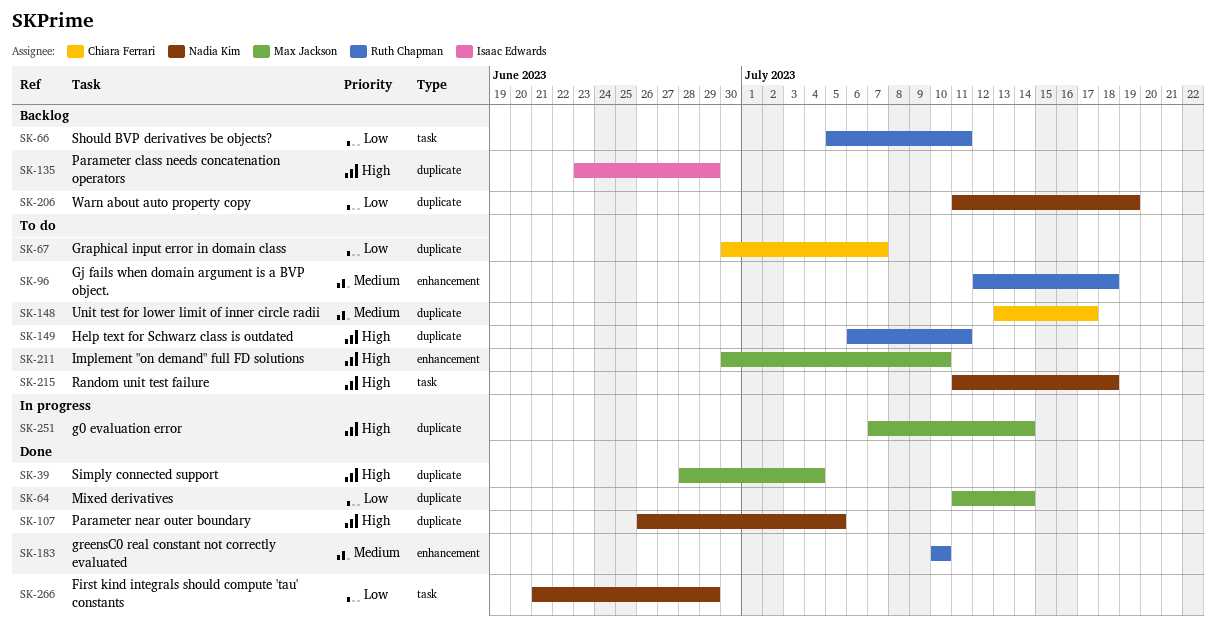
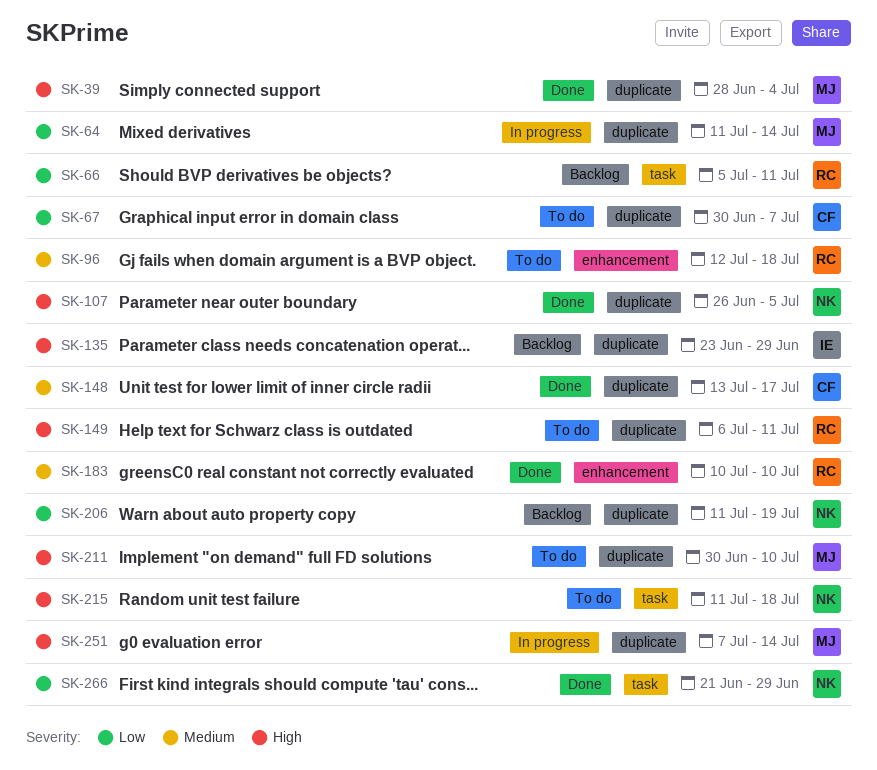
SK-64, status: Done -> In progress
SK-148, status: To do -> Done
SK-211, label: enhancement -> duplicate

